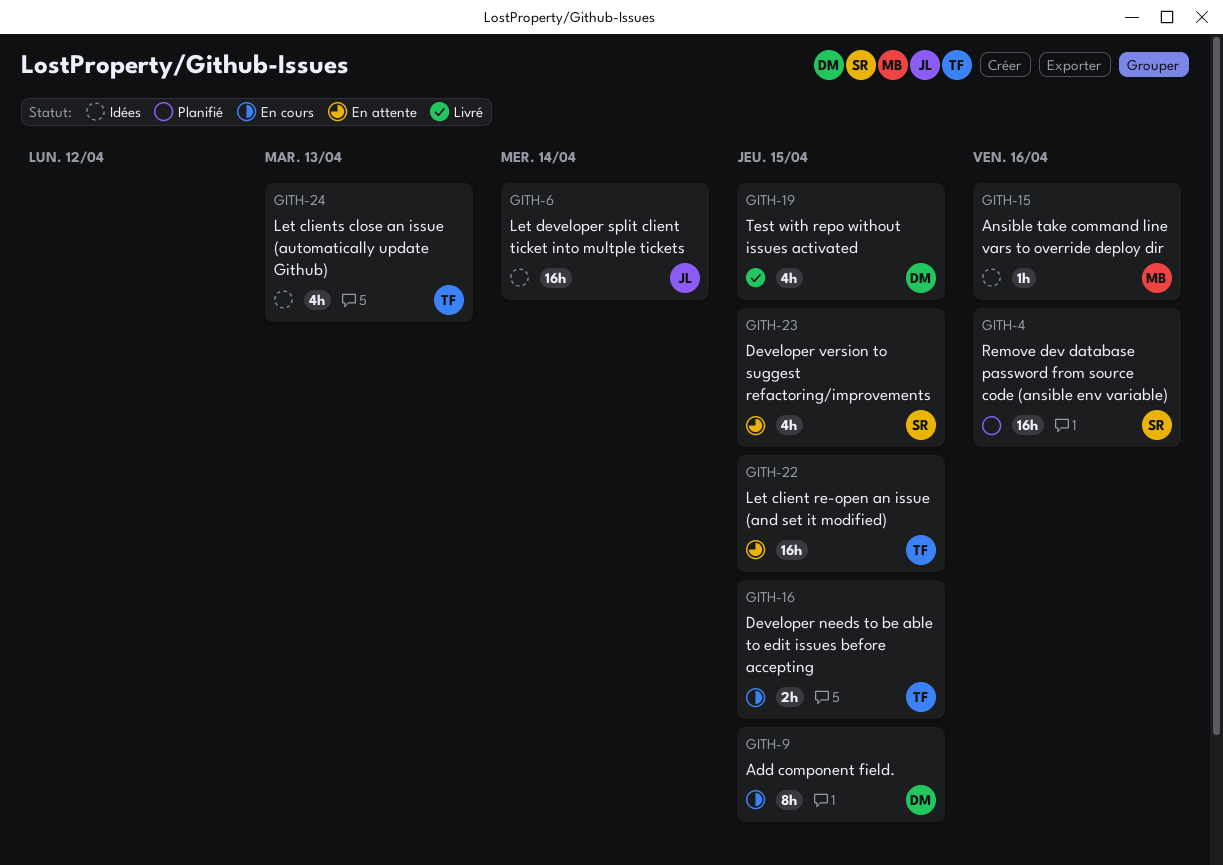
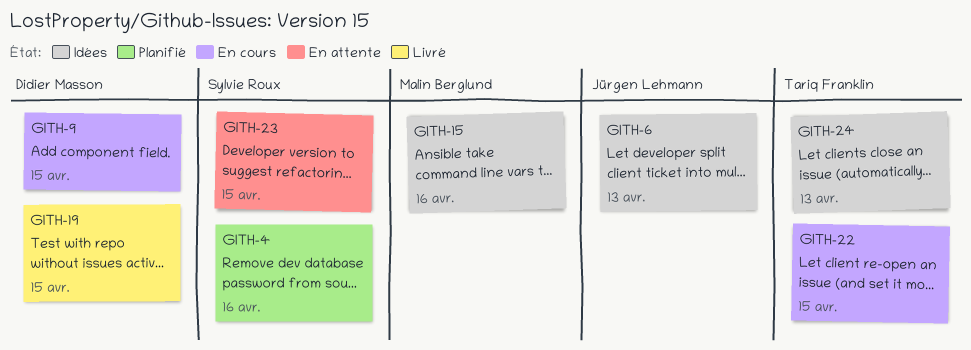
GITH-6, due: Apr 14 -> Apr 13
GITH-16: present -> none
GITH-22, status: En attente -> En cours

